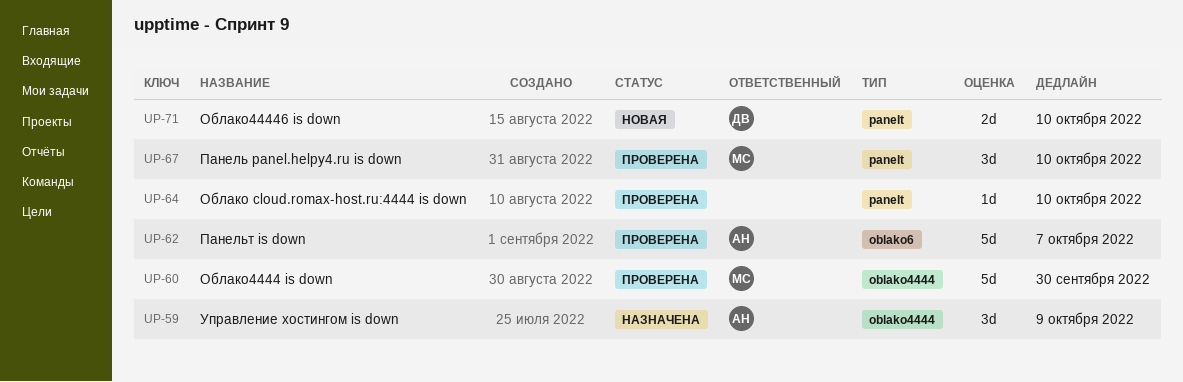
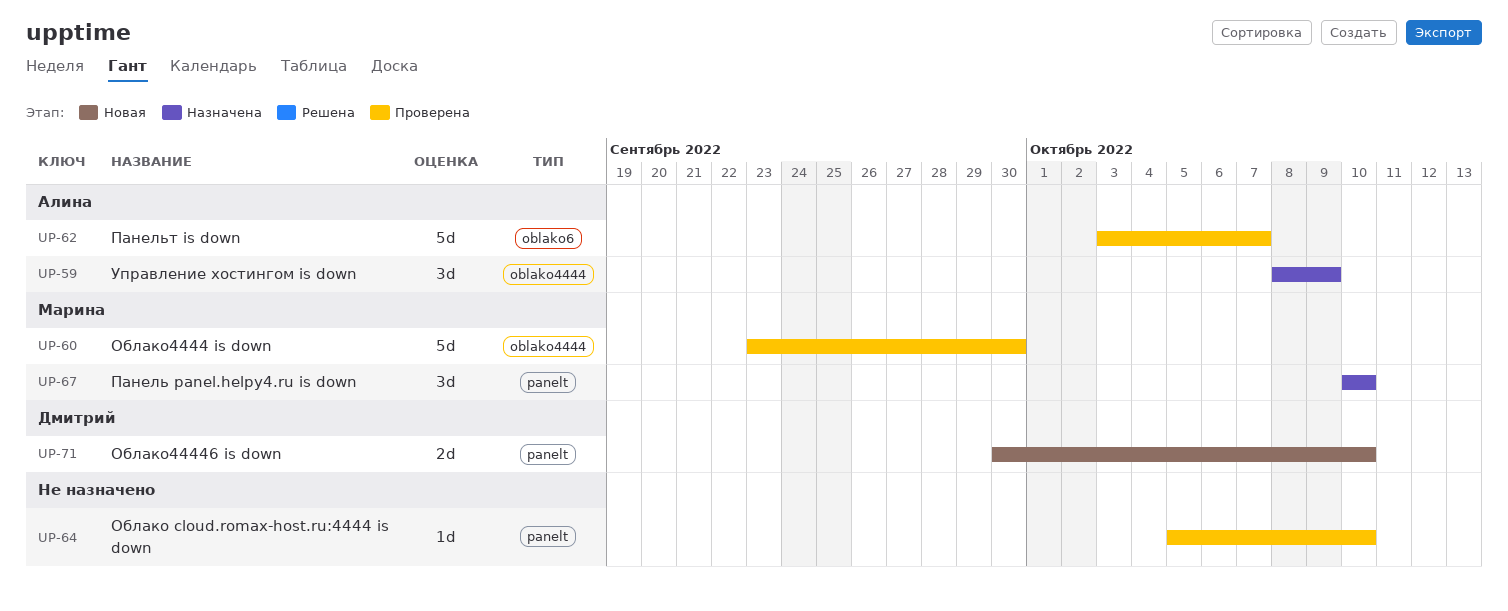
UP-67, status: Проверена -> Назначена

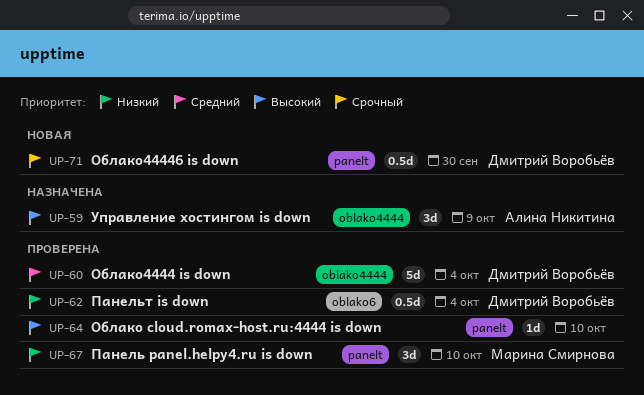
UP-60, owner: Марина Смирнова -> Дмитрий Воробьёв
UP-60, due: Sep 30 -> Oct 4
UP-62, owner: Алина Никитина -> Дмитрий Воробьёв
UP-62, estimate: 5d -> 0.5d
UP-62, due: Oct 7 -> Oct 4
UP-67, status: Назначена -> Проверена
UP-71, estimate: 2d -> 0.5d
UP-71, due: Oct 10 -> Sep 30

